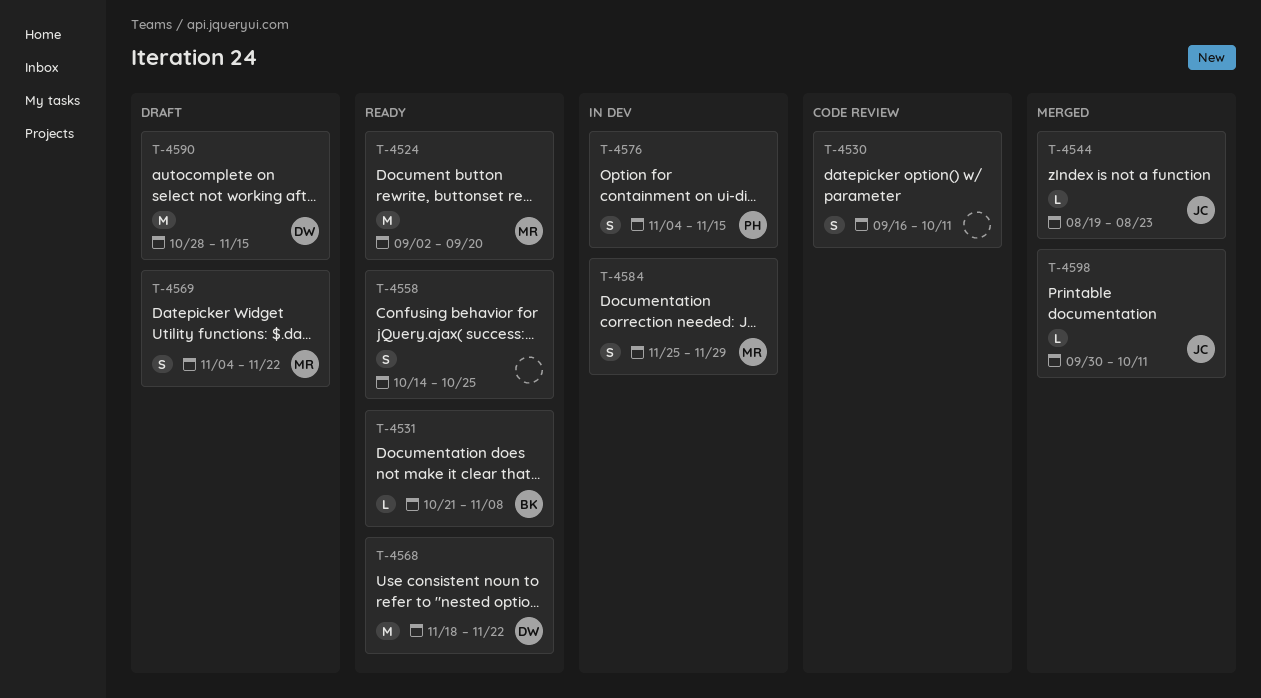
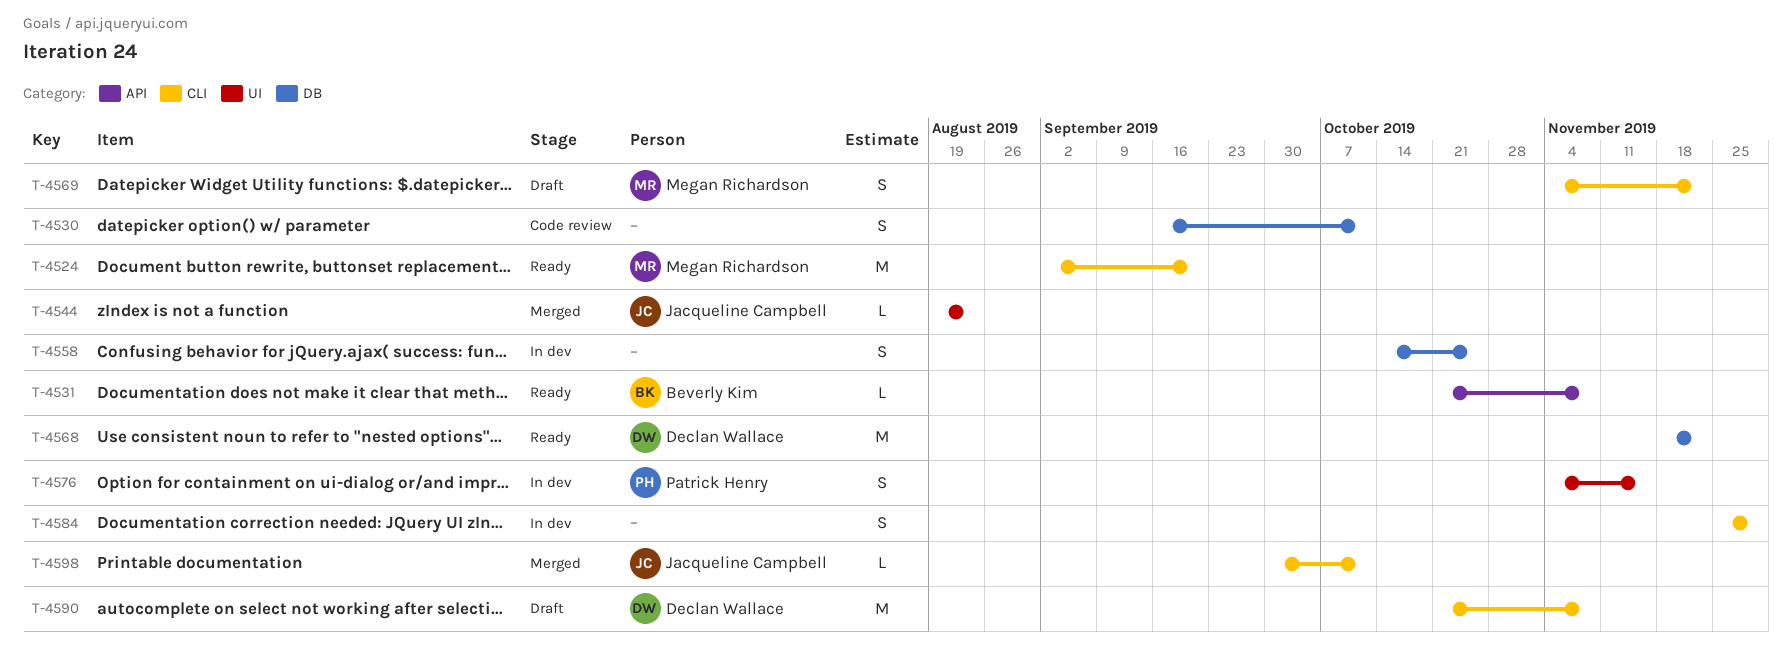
T-4558, status: Ready -> In dev
T-4584, owner: Megan Richardson -> none
T-4590, start: Oct 28 -> Oct 21
T-4590, due: Nov 15 -> Nov 8

